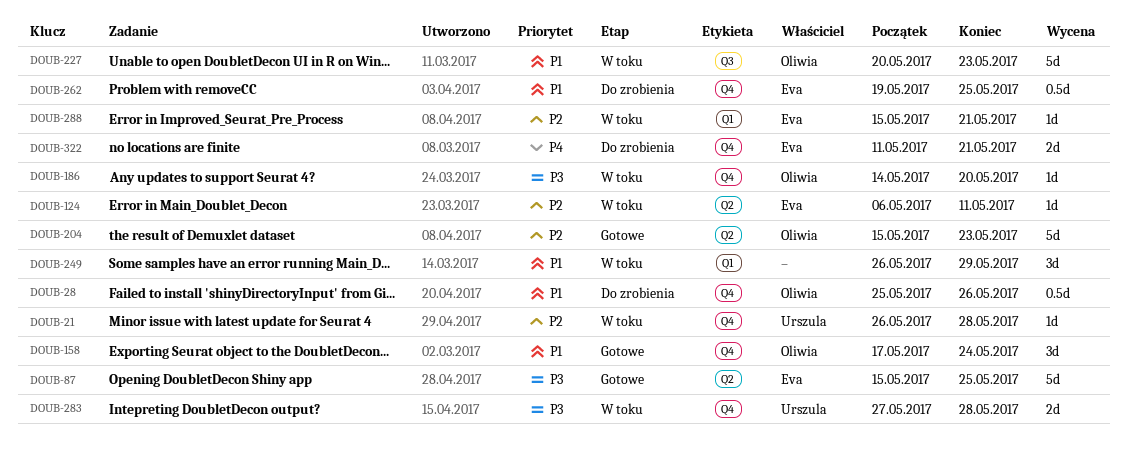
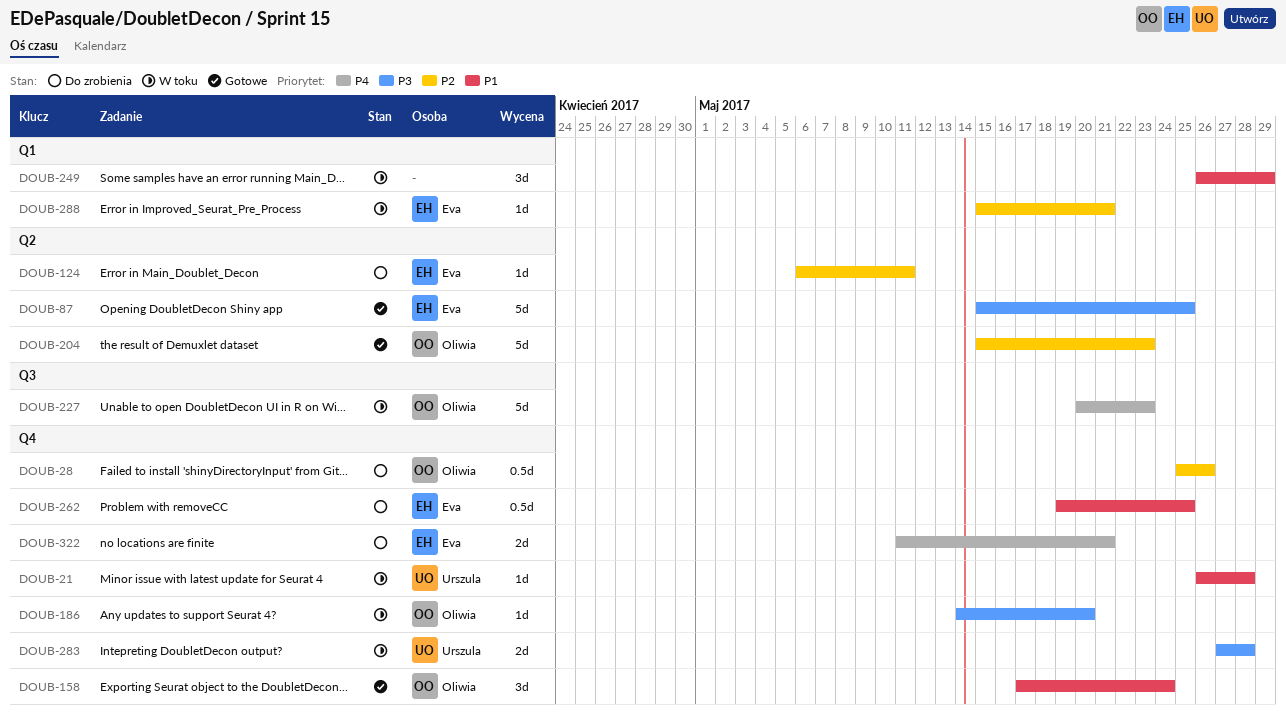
DOUB-21, priority: P2 -> P1
DOUB-28, priority: P1 -> P2
DOUB-124, status: W toku -> Do zrobienia
DOUB-227, priority: P1 -> P4

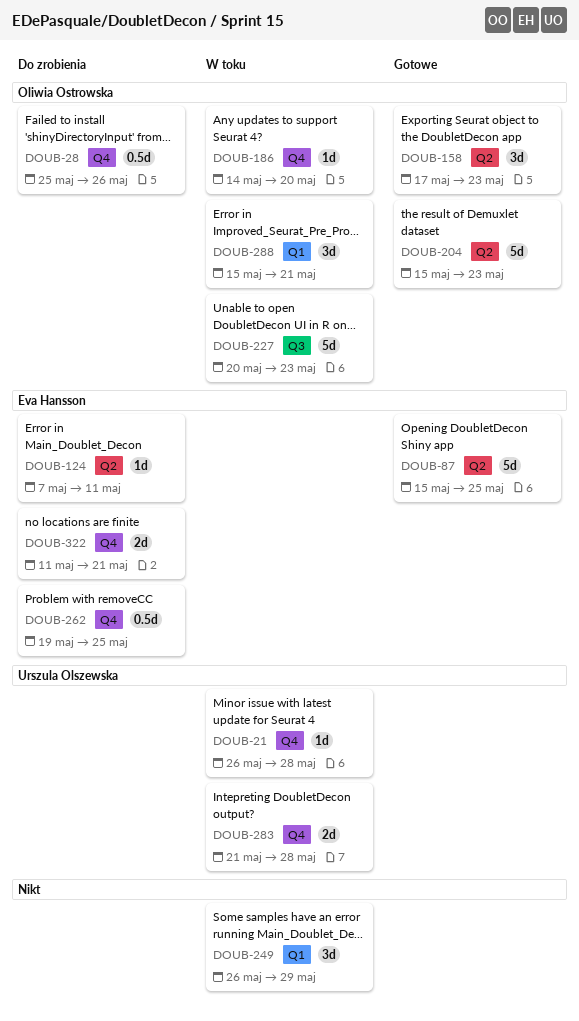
DOUB-124, start: May 6 -> May 7
DOUB-158, label: Q4 -> Q2
DOUB-158, due: May 24 -> May 23
DOUB-283, start: May 27 -> May 21
DOUB-288, owner: Eva Hansson -> Oliwia Ostrowska
DOUB-288, estimate: 1d -> 3d

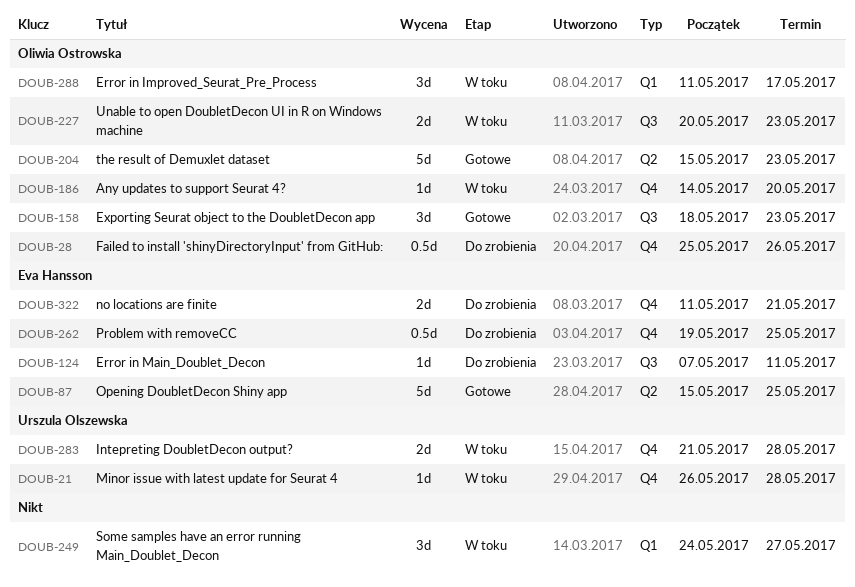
DOUB-124, label: Q2 -> Q3
DOUB-158, label: Q2 -> Q3
DOUB-158, start: May 17 -> May 18
DOUB-227, estimate: 5d -> 2d
DOUB-249, start: May 26 -> May 24
DOUB-249, due: May 29 -> May 27
DOUB-288, start: May 15 -> May 11
DOUB-288, due: May 21 -> May 17

